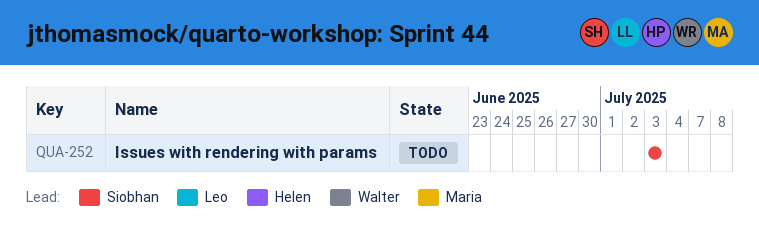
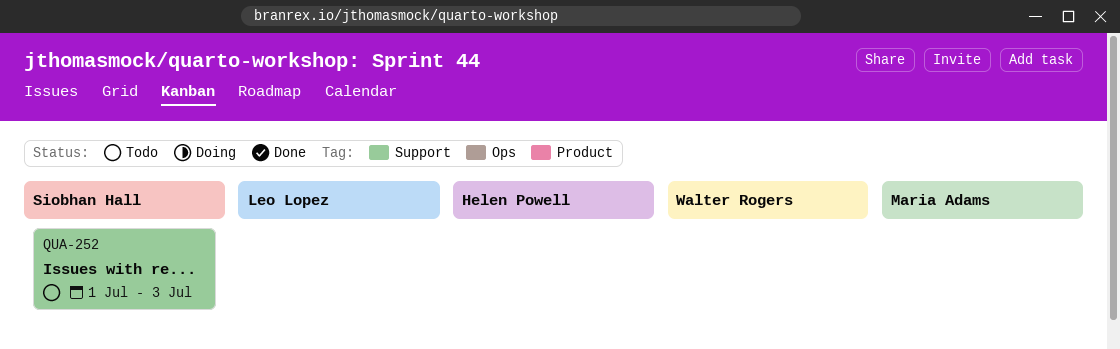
QUA-252, start: Jul 3 -> Jul 1

